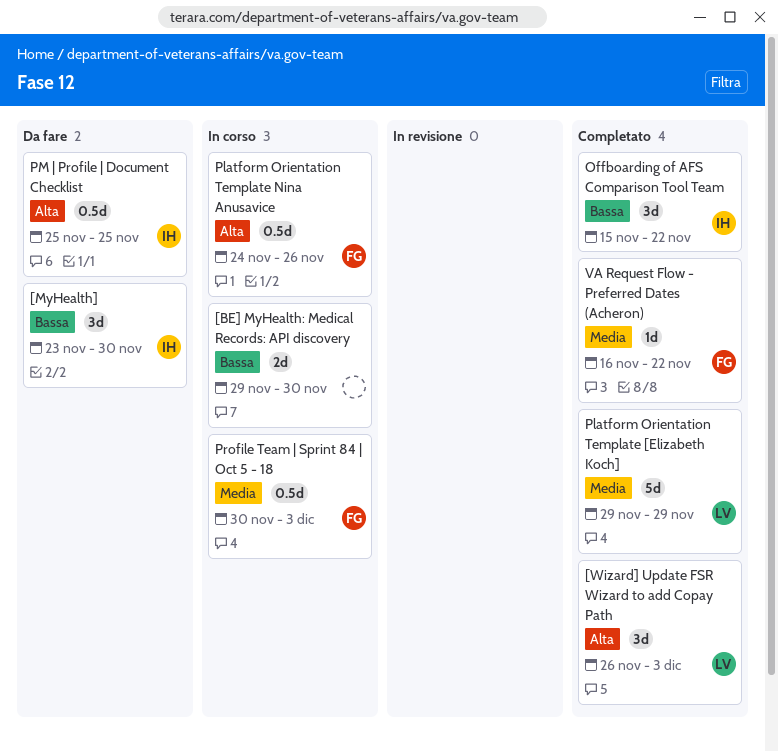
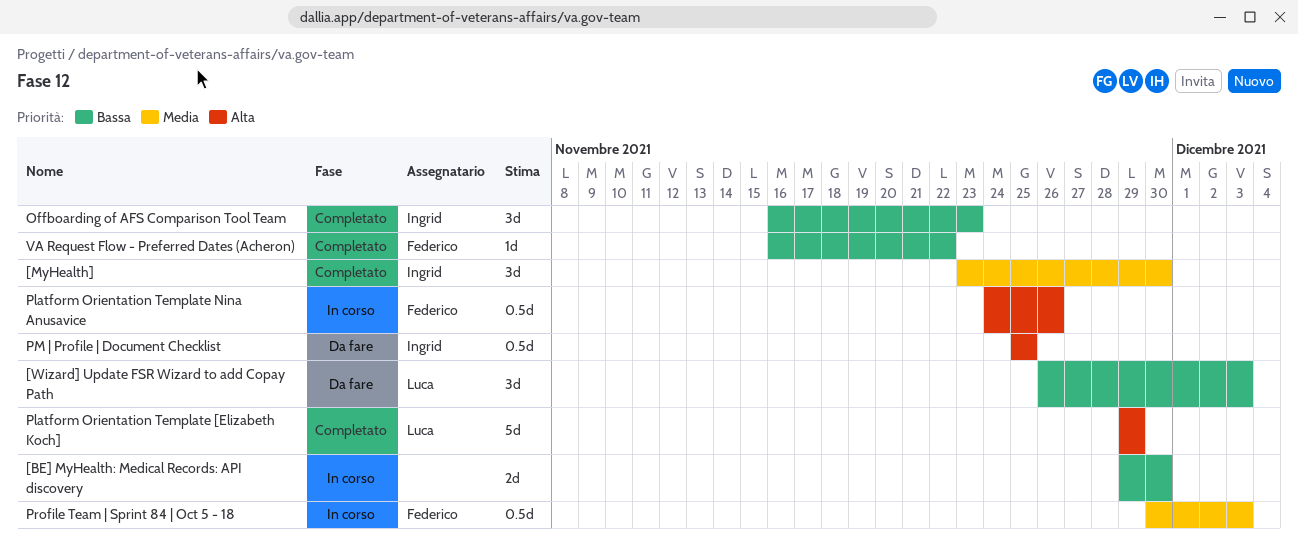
[MyHealth], status: Da fare -> Completato
[MyHealth], priority: Bassa -> Media
[Wizard] Update FSR Wizard to add Copay Path, status: Completato -> Da fare
[Wizard] Update FSR Wizard to add Copay Path, priority: Alta -> Bassa
Offboarding of AFS Comparison Tool Team, start: Nov 15 -> Nov 16
Offboarding of AFS Comparison Tool Team, due: Nov 22 -> Nov 23
Platform Orientation Template [Elizabeth Koch], priority: Media -> Alta
VA Request Flow - Preferred Dates (Acheron), priority: Media -> Bassa

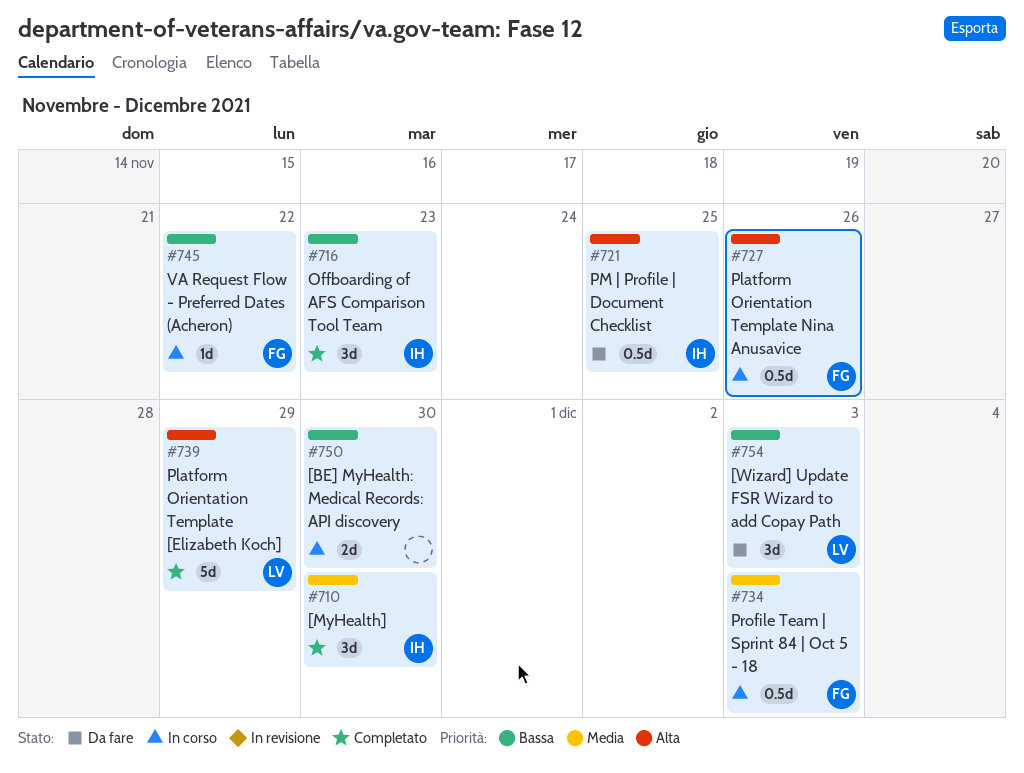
VA Request Flow - Preferred Dates (Acheron), status: Completato -> In corso

